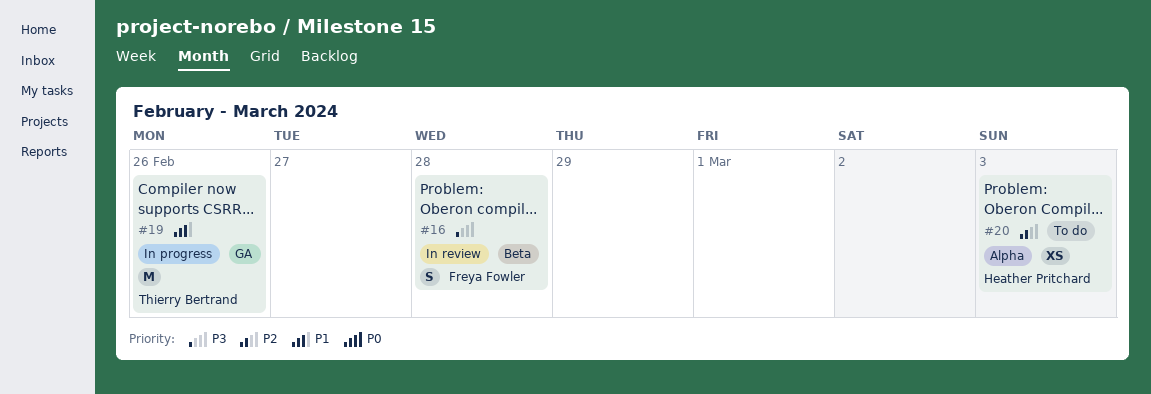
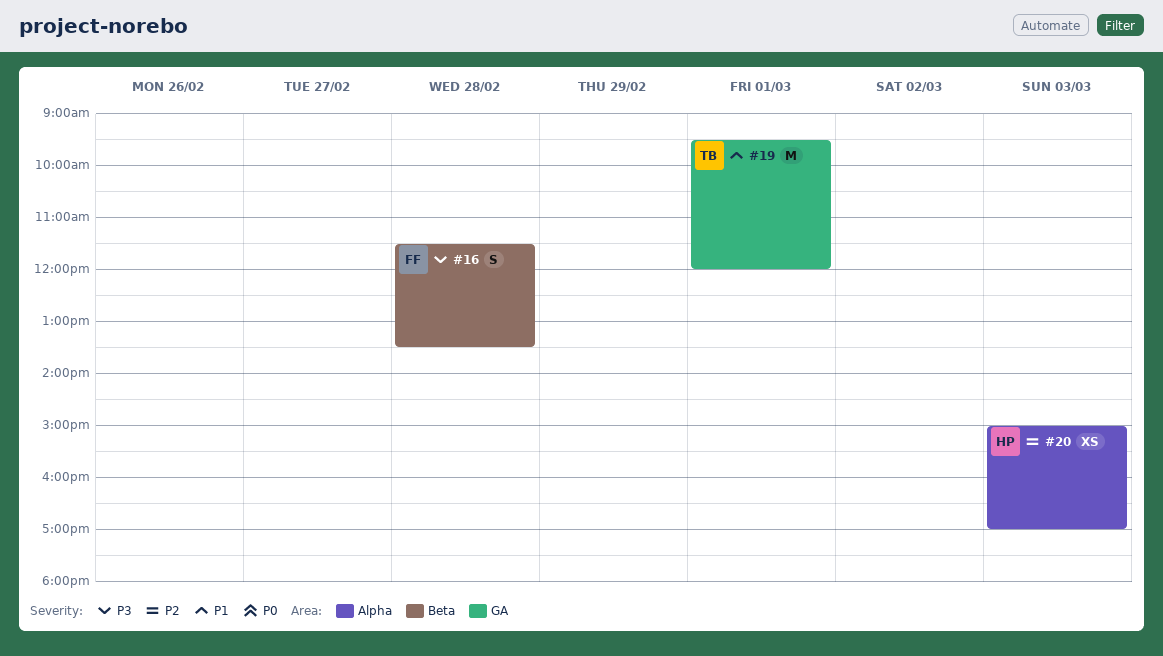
#19, day: Feb 26 -> Mar 1

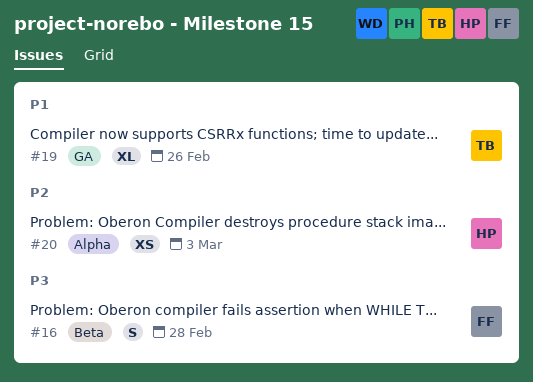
#19, estimate: M -> XL
#19, day: Mar 1 -> Feb 26

